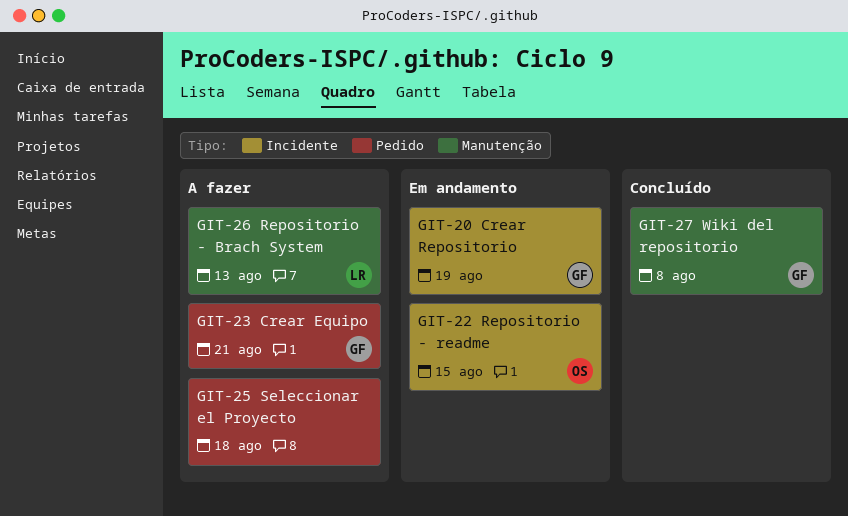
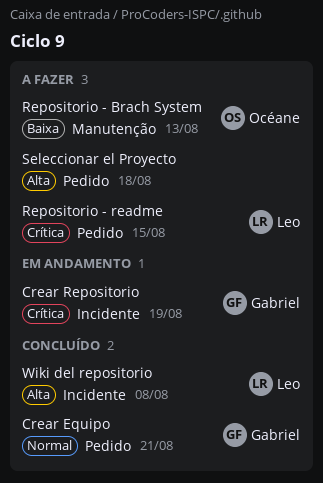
Crear Equipo, status: A fazer -> Concluído
Repositorio - Brach System, owner: Leo -> Océane
Repositorio - readme, status: Em andamento -> A fazer
Repositorio - readme, owner: Océane -> Leo
Repositorio - readme, label: Incidente -> Pedido
Wiki del repositorio, owner: Gabriel -> Leo
Wiki del repositorio, label: Manutenção -> Incidente

